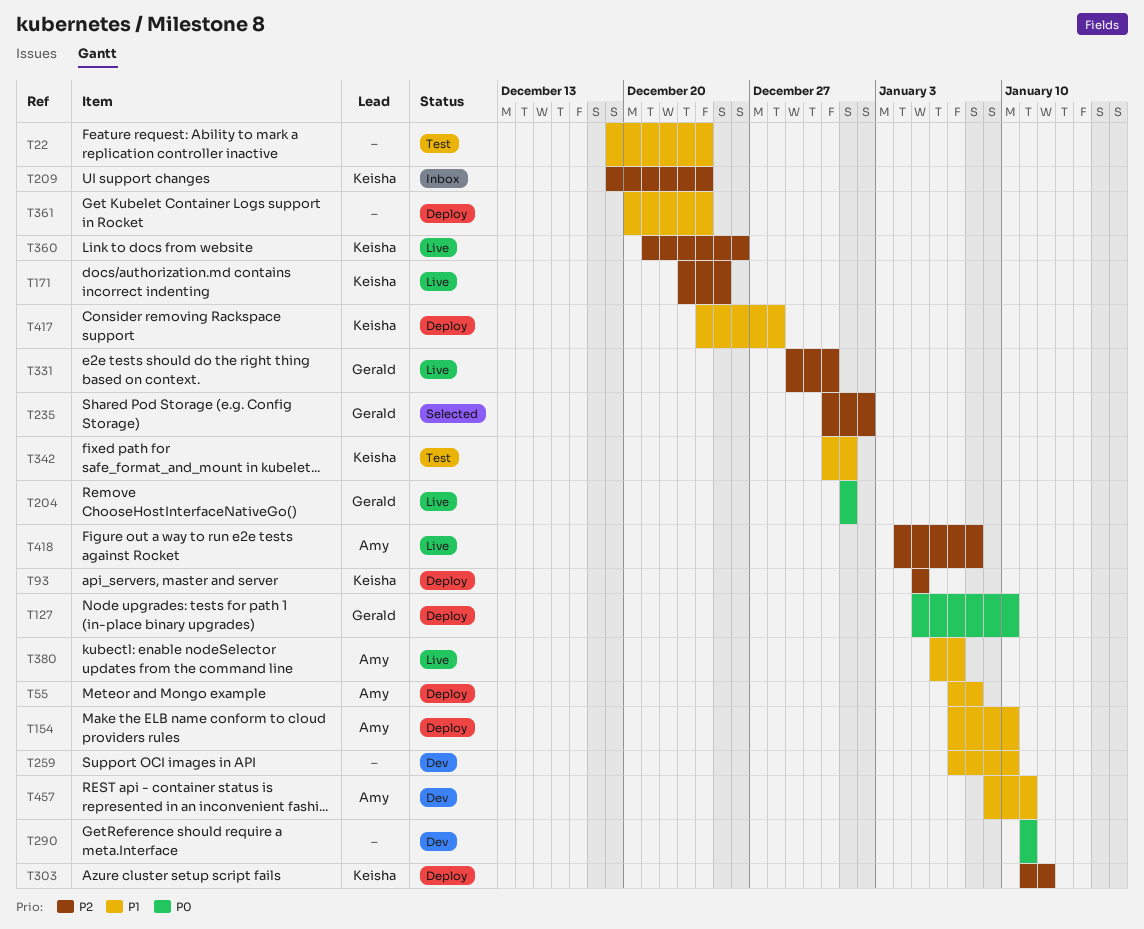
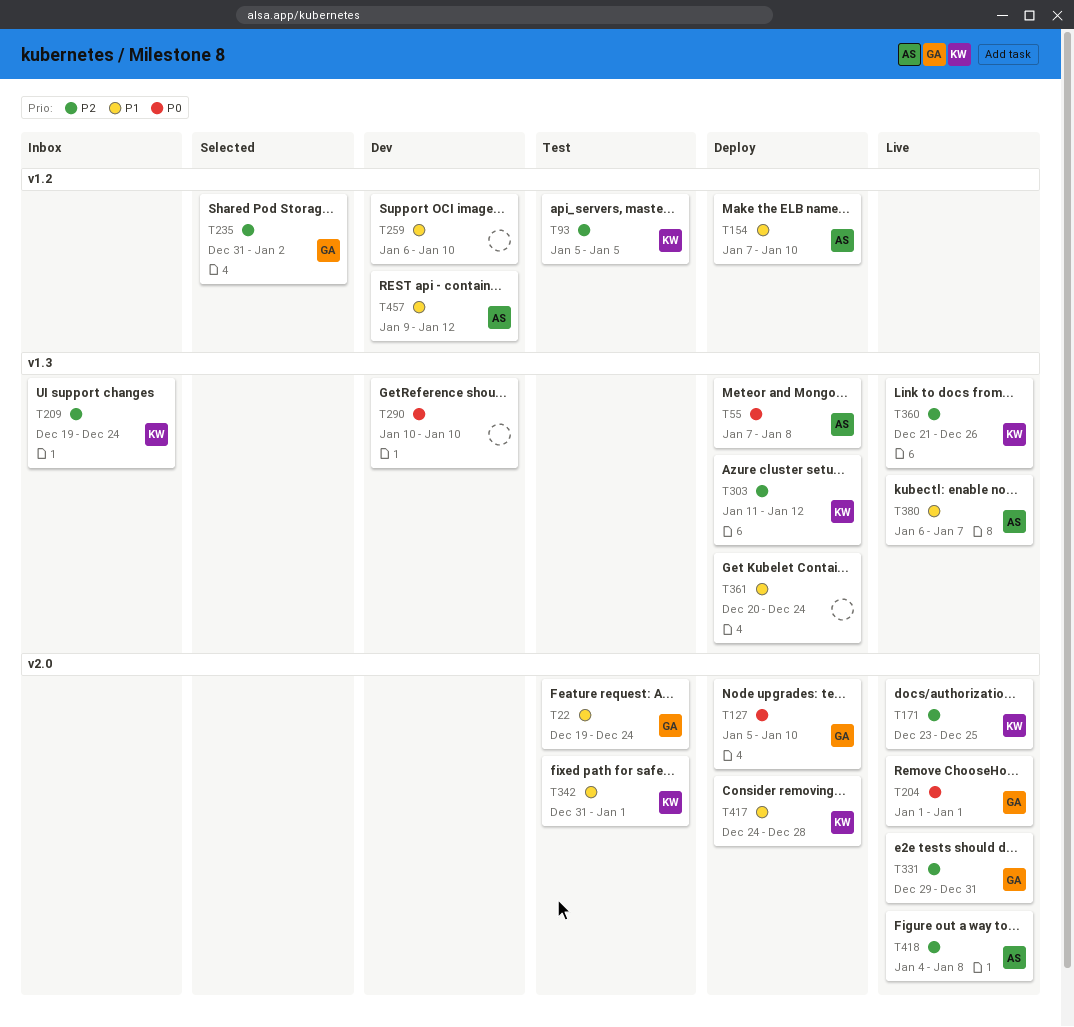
T22, owner: none -> Gerald
T55, priority: P1 -> P0
T93, status: Deploy -> Test
T259, start: Jan 7 -> Jan 6
T290, start: Jan 11 -> Jan 10
T290, due: Jan 11 -> Jan 10
T457, due: Jan 11 -> Jan 12

